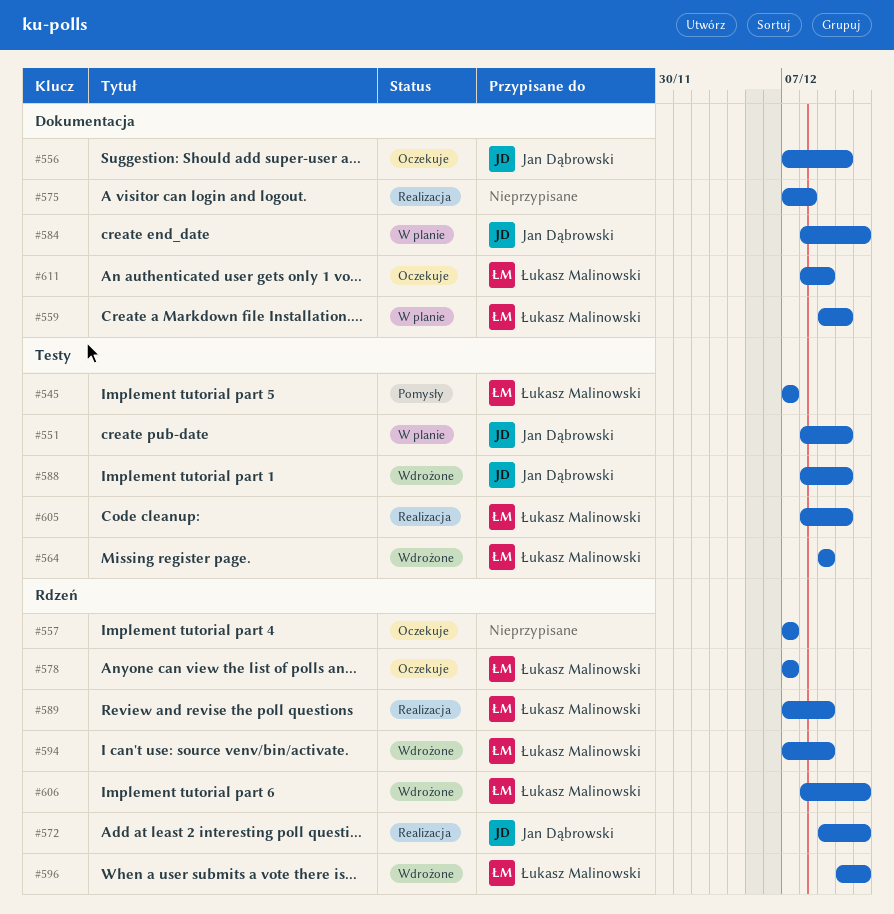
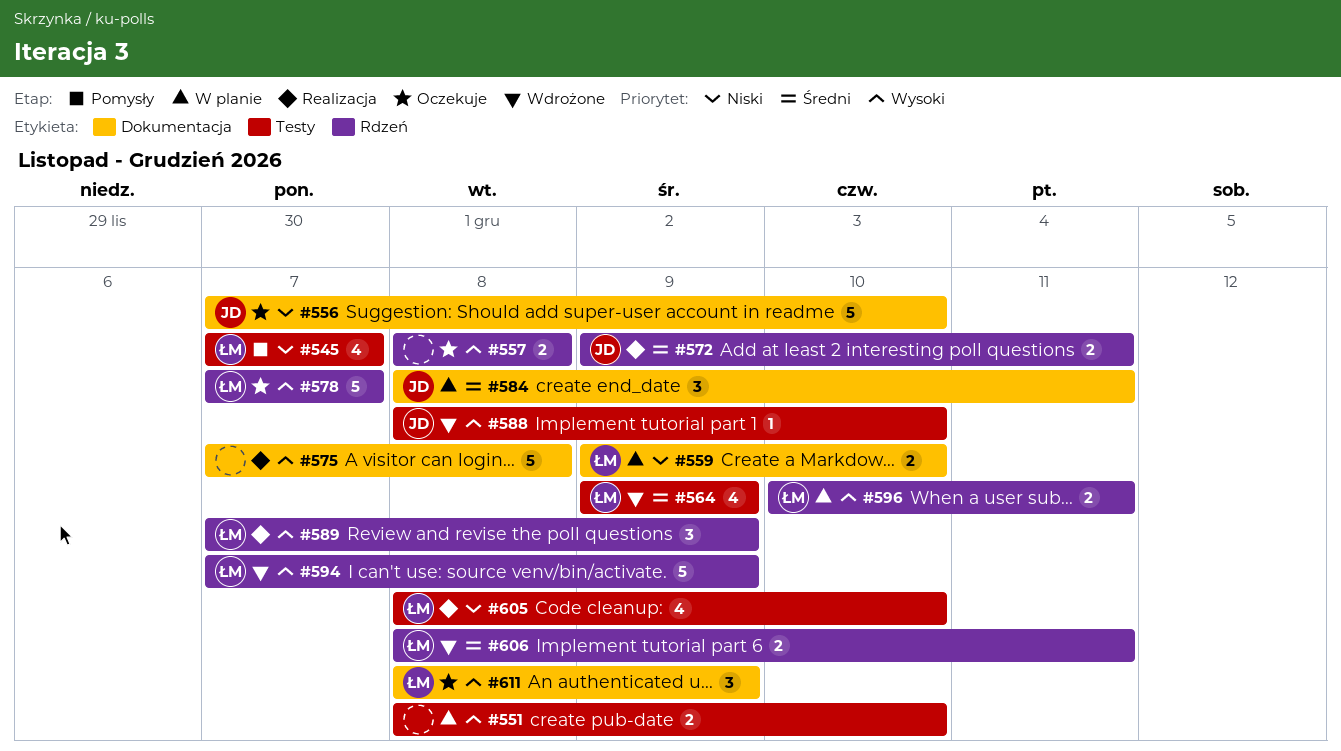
#551, owner: Jan Dąbrowski -> none
#557, start: Dec 7 -> Dec 8
#557, due: Dec 7 -> Dec 8
#596, status: Wdrożone -> W planie

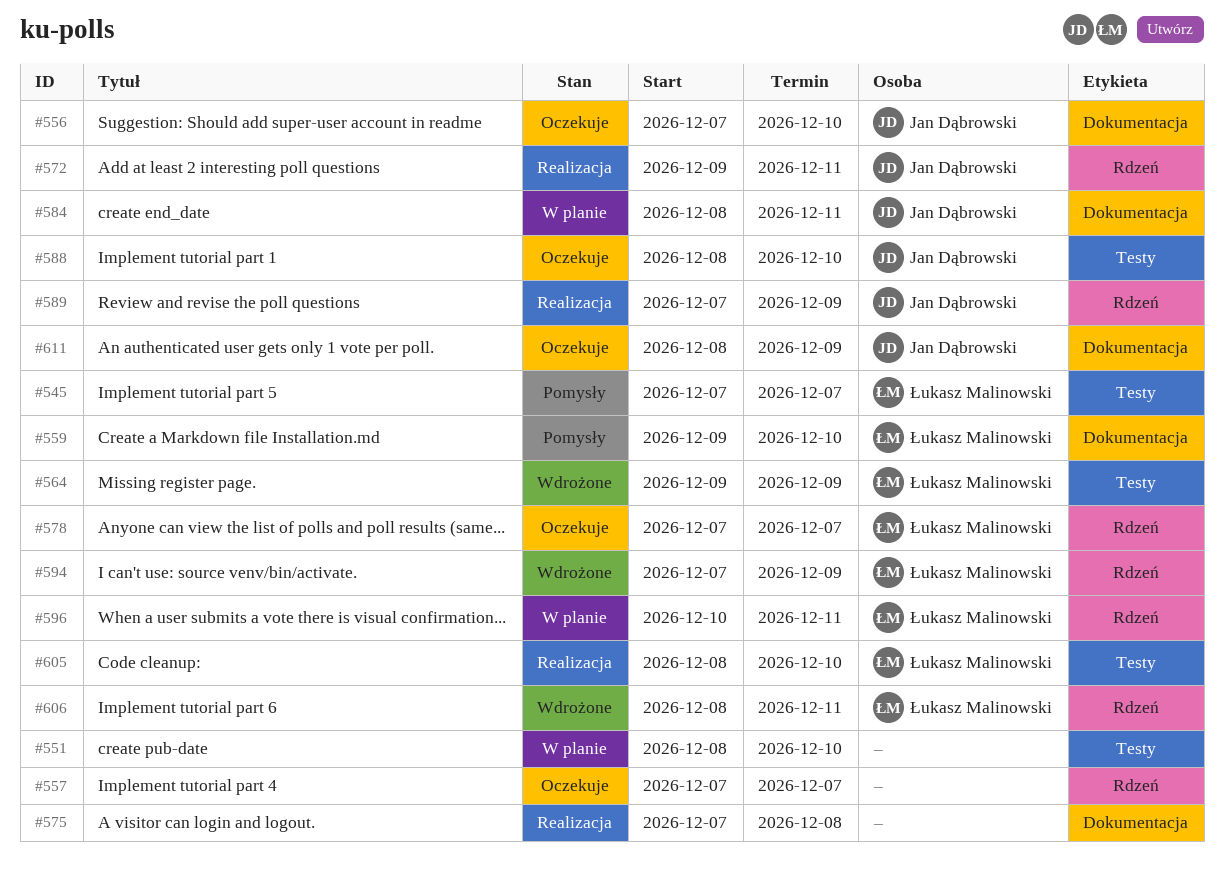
#557, start: Dec 8 -> Dec 7
#557, due: Dec 8 -> Dec 7
#559, status: W planie -> Pomysły
#588, status: Wdrożone -> Oczekuje
#589, owner: Łukasz Malinowski -> Jan Dąbrowski
#611, owner: Łukasz Malinowski -> Jan Dąbrowski

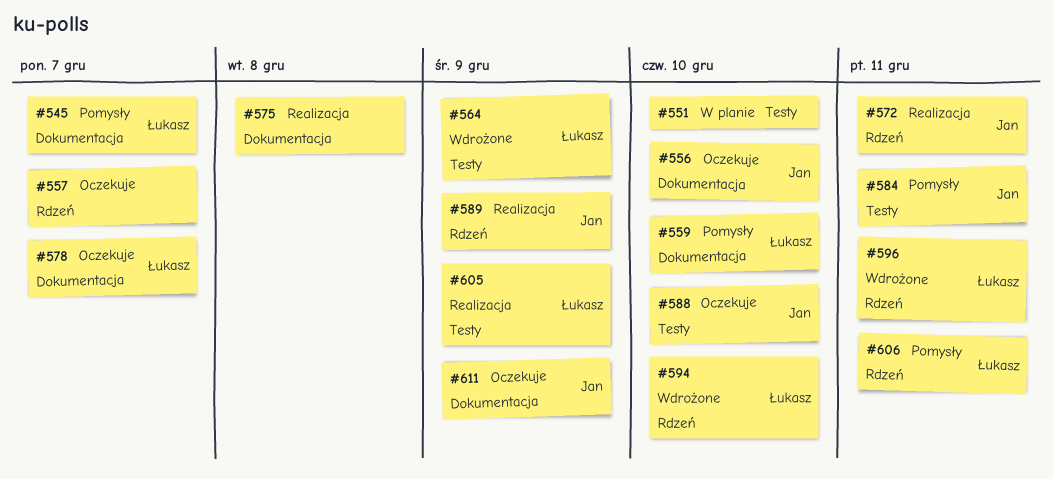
#545, label: Testy -> Dokumentacja
#578, label: Rdzeń -> Dokumentacja
#584, status: W planie -> Pomysły
#584, label: Dokumentacja -> Testy
#594, due: Dec 9 -> Dec 10
#596, status: W planie -> Wdrożone
#605, due: Dec 10 -> Dec 9
#606, status: Wdrożone -> Pomysły

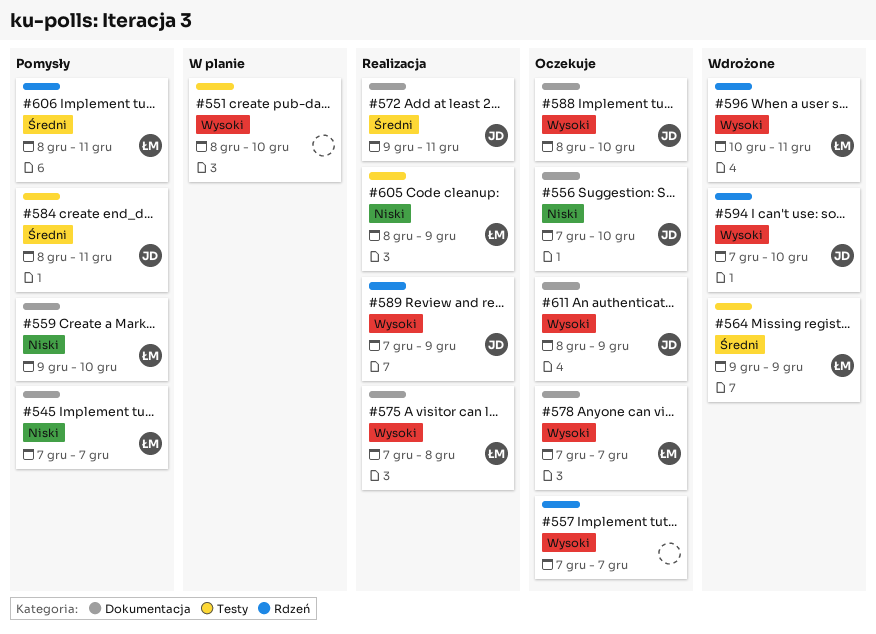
#572, label: Rdzeń -> Dokumentacja
#575, owner: none -> Łukasz
#588, label: Testy -> Dokumentacja
#594, owner: Łukasz -> Jan

